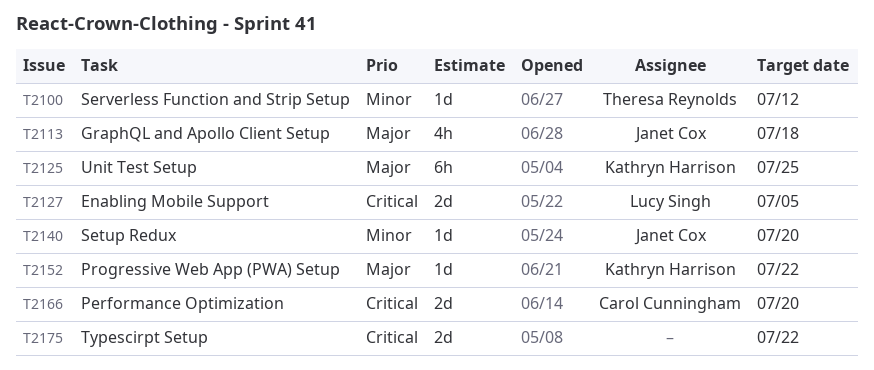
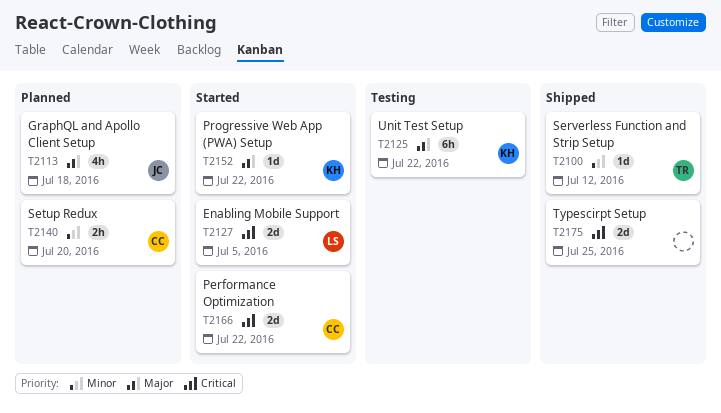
T2125, due: Jul 25 -> Jul 22
T2140, owner: Janet Cox -> Carol Cunningham
T2140, estimate: 1d -> 2h
T2166, due: Jul 20 -> Jul 22
T2175, due: Jul 22 -> Jul 25

